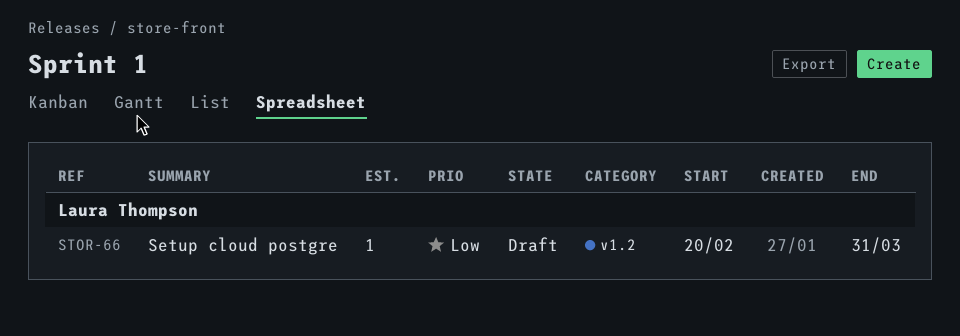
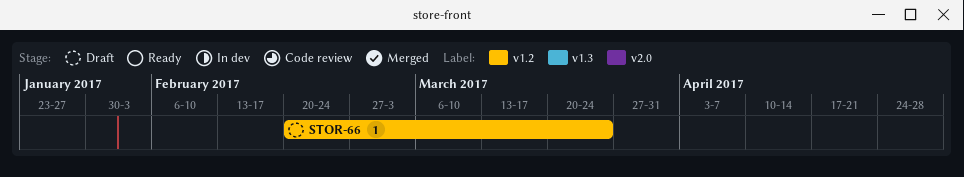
STOR-66, due: Mar 31 -> Mar 24

